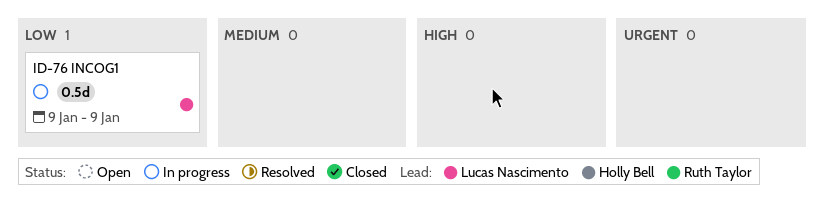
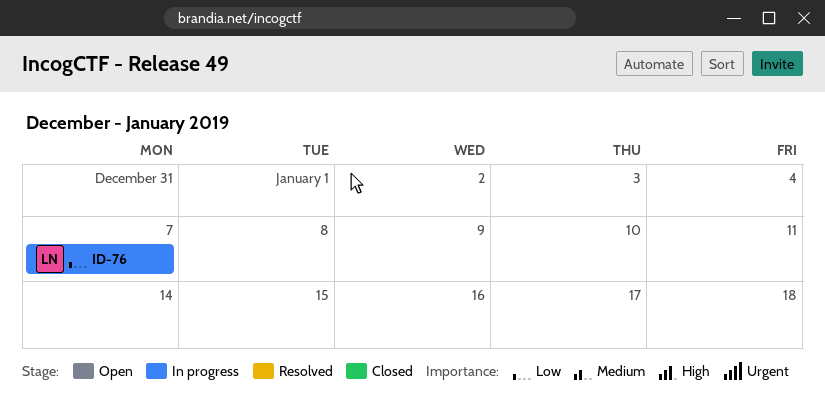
ID-76, start: Jan 9 -> Jan 7
ID-76, due: Jan 9 -> Jan 7

